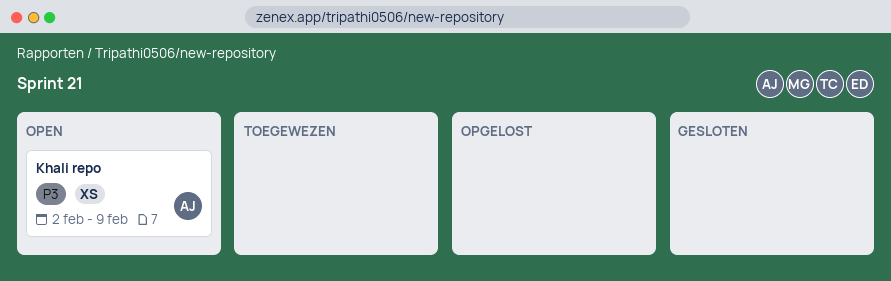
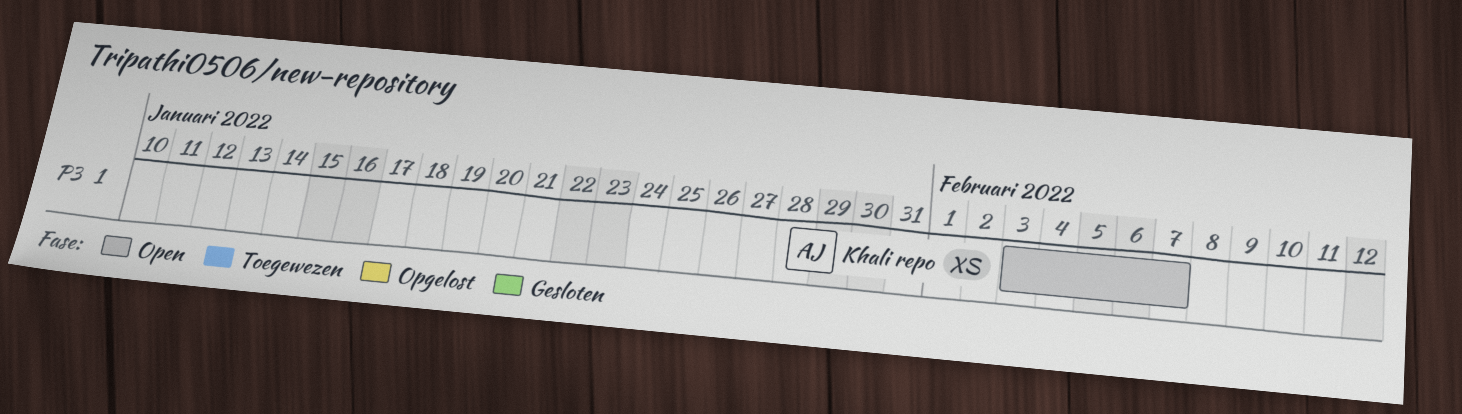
Khali repo, start: Feb 2 -> Feb 3
Khali repo, due: Feb 9 -> Feb 7

